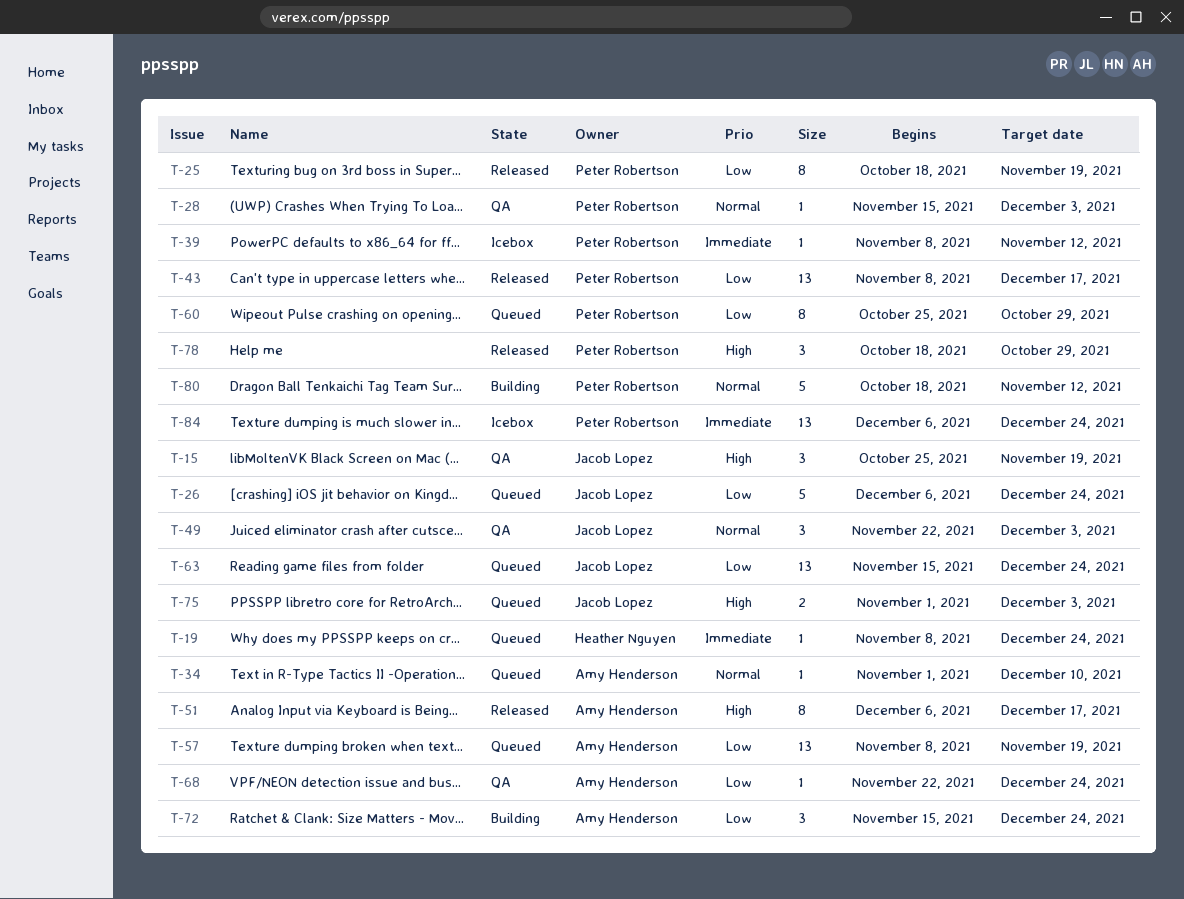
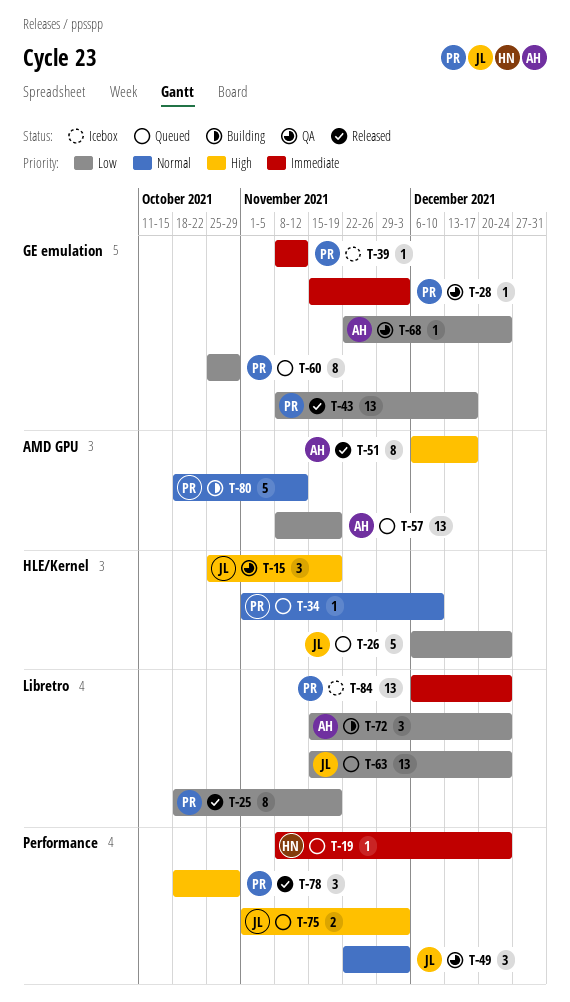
T-28, priority: Normal -> Immediate
T-34, owner: Amy Henderson -> Peter Robertson

